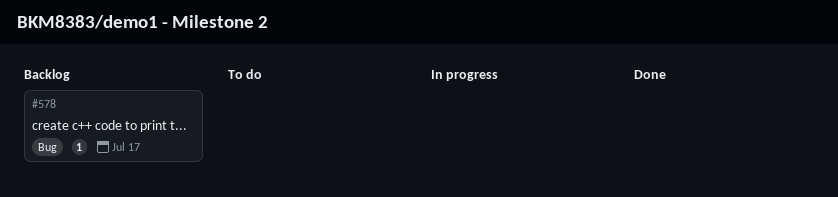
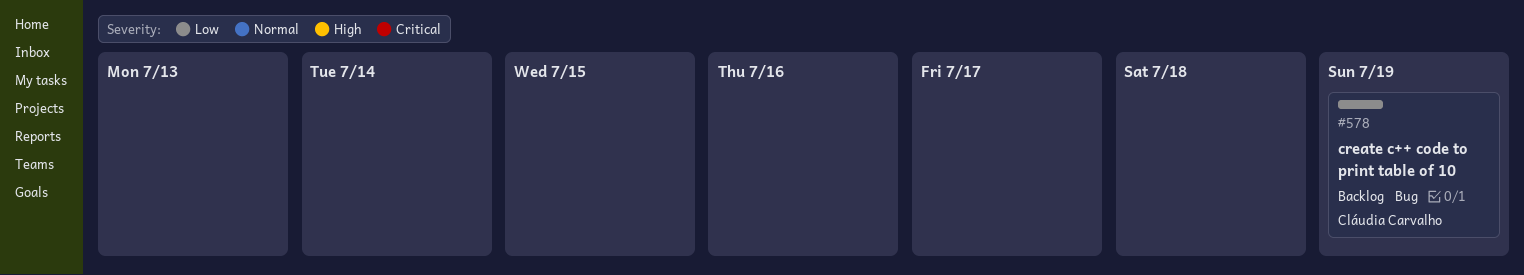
#578, due: Jul 17 -> Jul 19

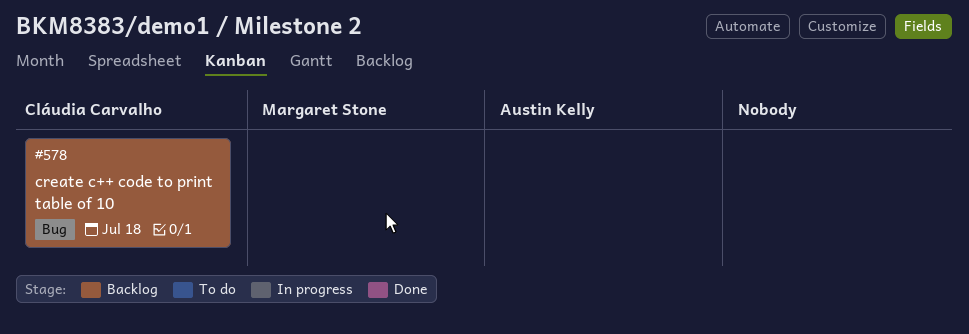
#578, due: Jul 19 -> Jul 18

